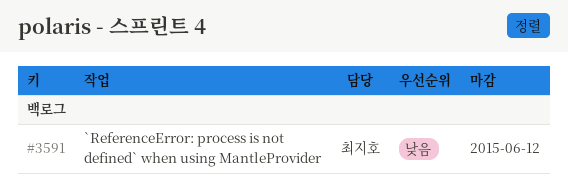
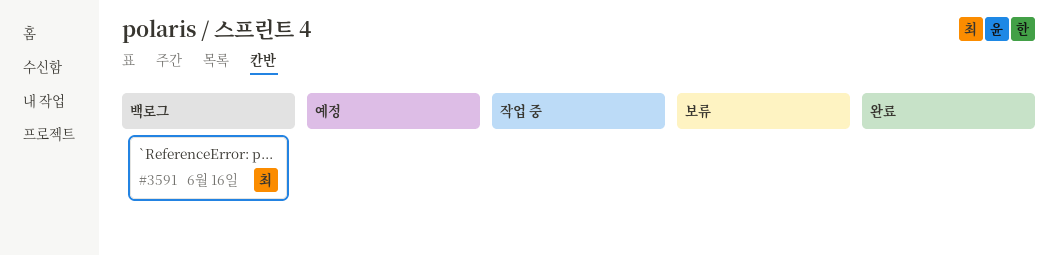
#3591, due: Jun 12 -> Jun 16

